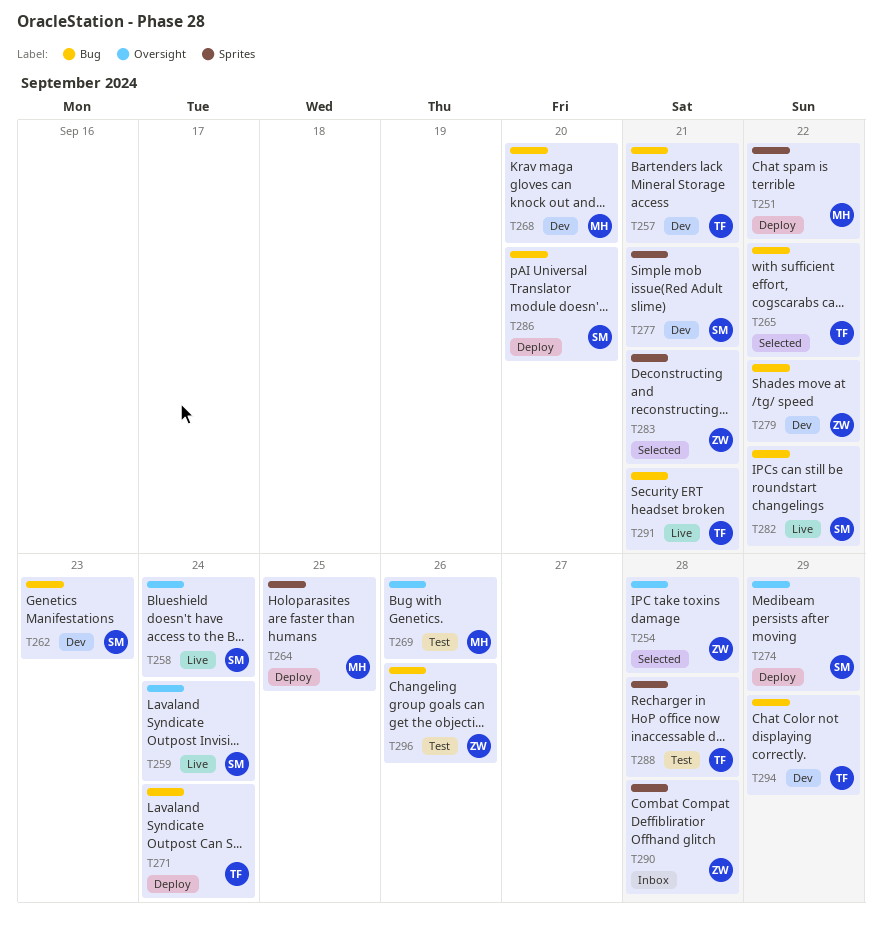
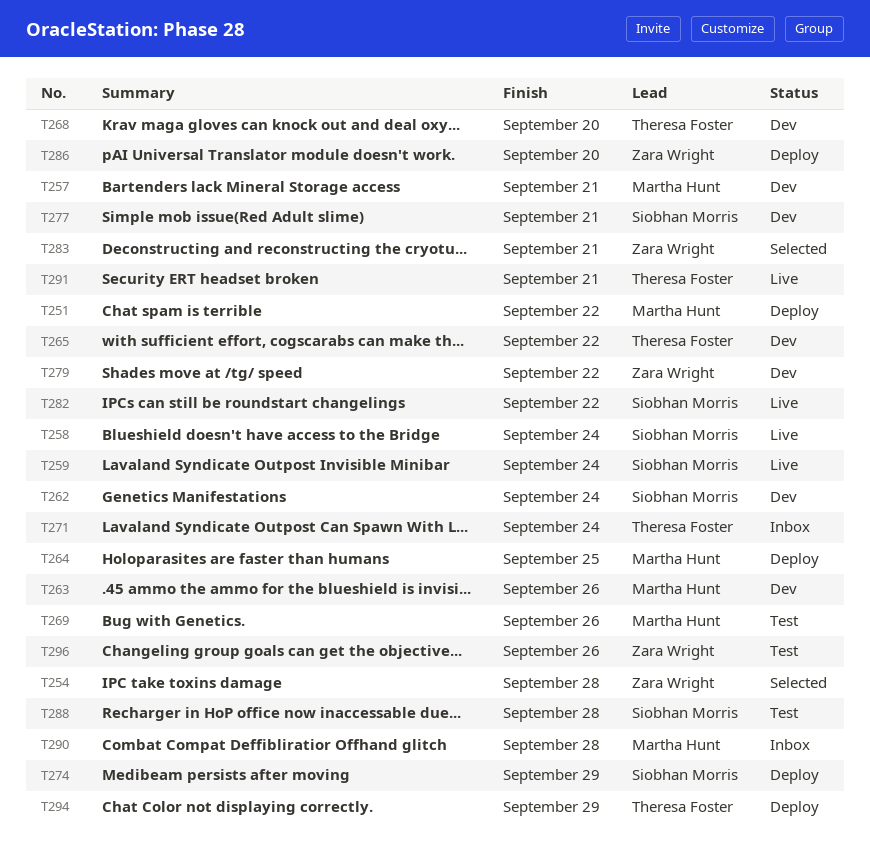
T257, owner: Theresa Foster -> Martha Hunt
T262, due: Sep 23 -> Sep 24
T263: none -> present
T265, status: Selected -> Dev
T268, owner: Martha Hunt -> Theresa Foster
T271, status: Deploy -> Inbox
T286, owner: Siobhan Morris -> Zara Wright
T288, owner: Theresa Foster -> Siobhan Morris
T290, owner: Zara Wright -> Martha Hunt
T294, status: Dev -> Deploy

